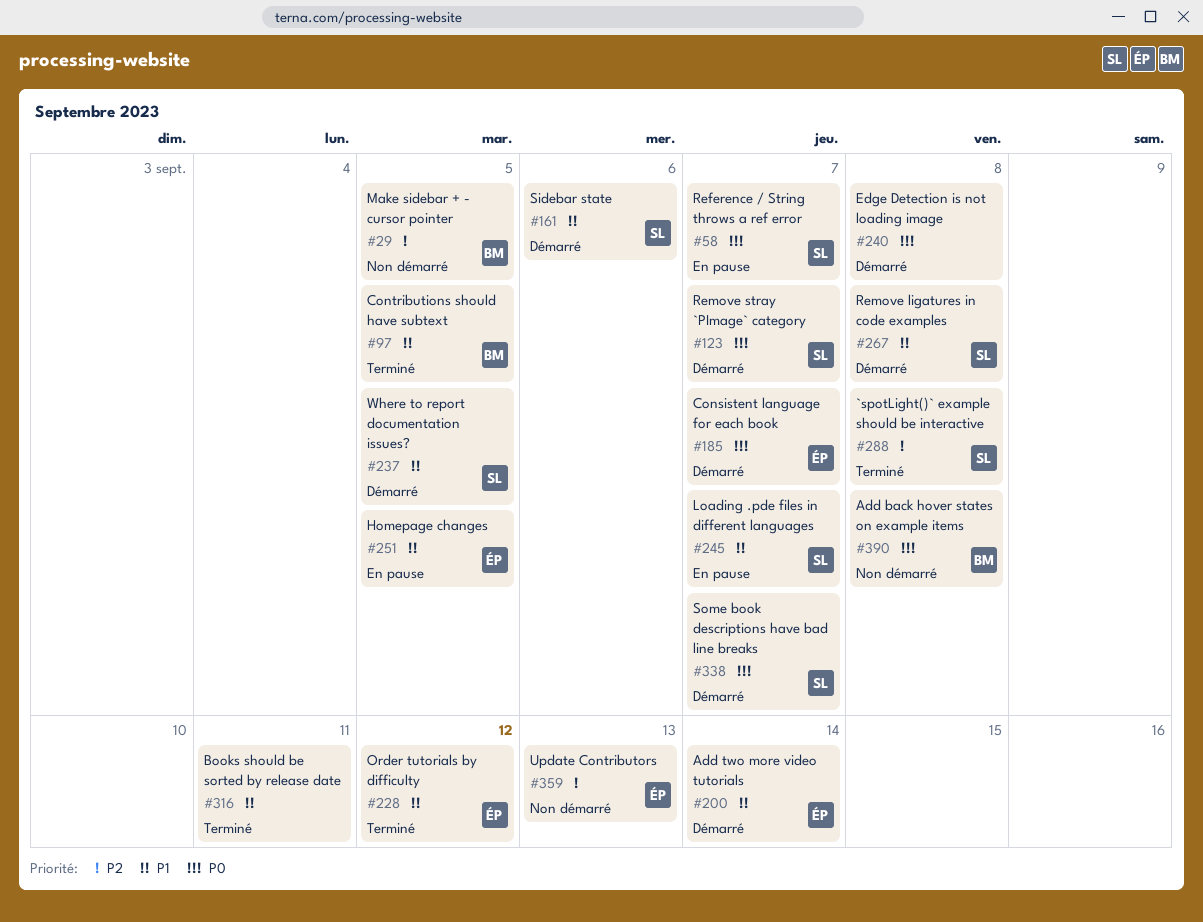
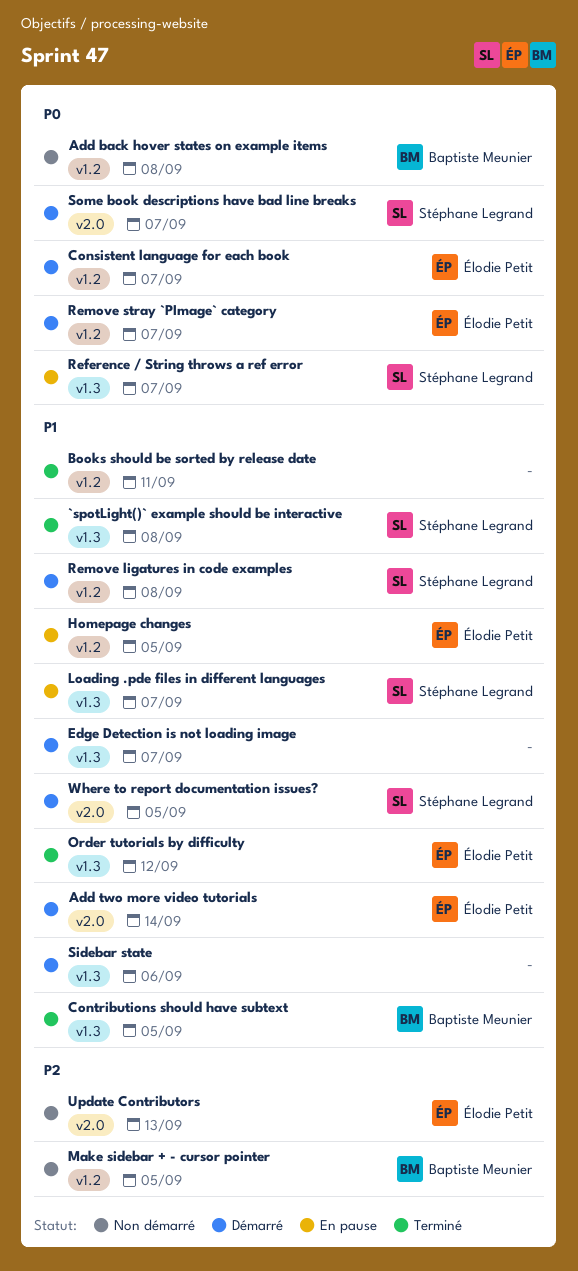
`spotLight()` example should be interactive, priority: P2 -> P1
Edge Detection is not loading image, priority: P0 -> P1
Edge Detection is not loading image, due: Sep 8 -> Sep 7
Remove stray `PImage` category, owner: Stéphane Legrand -> Élodie Petit
Sidebar state, owner: Stéphane Legrand -> none

